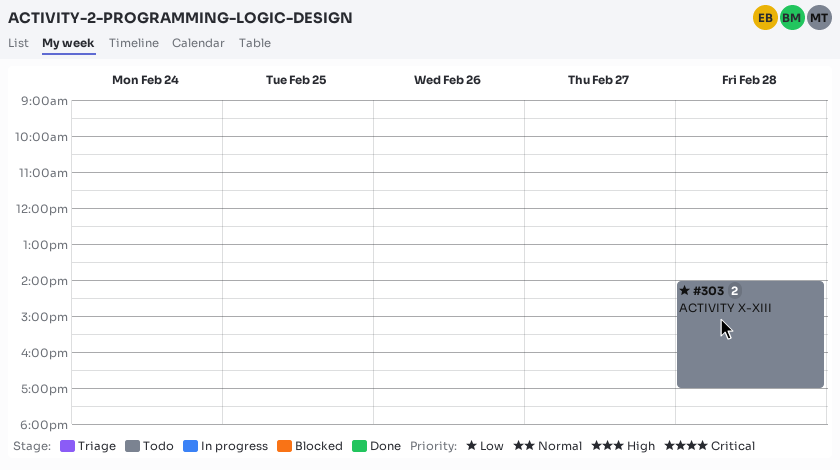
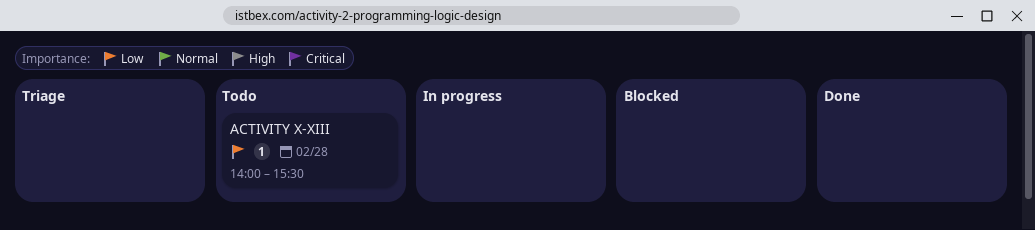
ACTIVITY X-XIII, estimate: 2 -> 1
ACTIVITY X-XIII, ends: 17:00 -> 15:30

